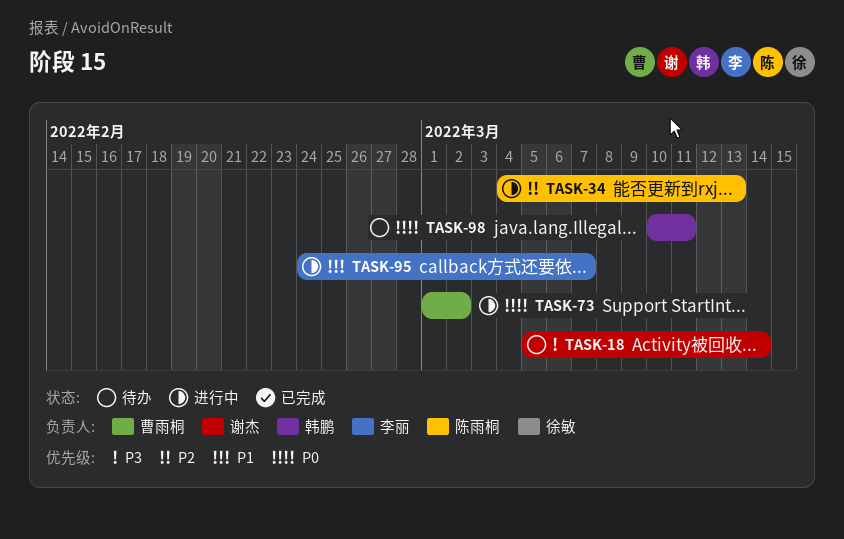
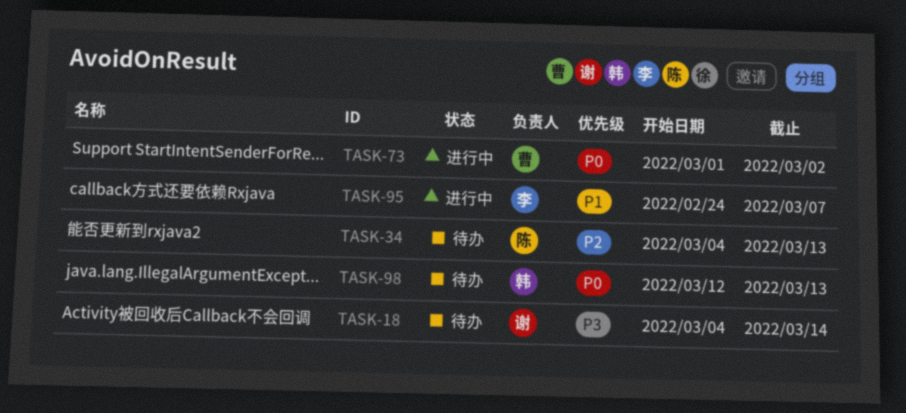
TASK-18, start: Mar 5 -> Mar 4
TASK-34, status: 进行中 -> 待办
TASK-98, start: Mar 10 -> Mar 12
TASK-98, due: Mar 11 -> Mar 13

